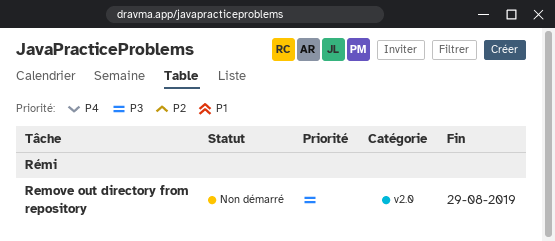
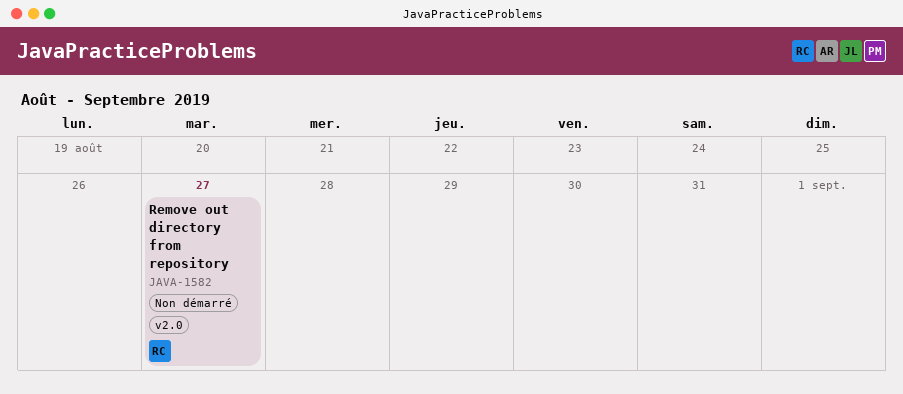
Remove out directory from repository, due: Aug 29 -> Aug 27

